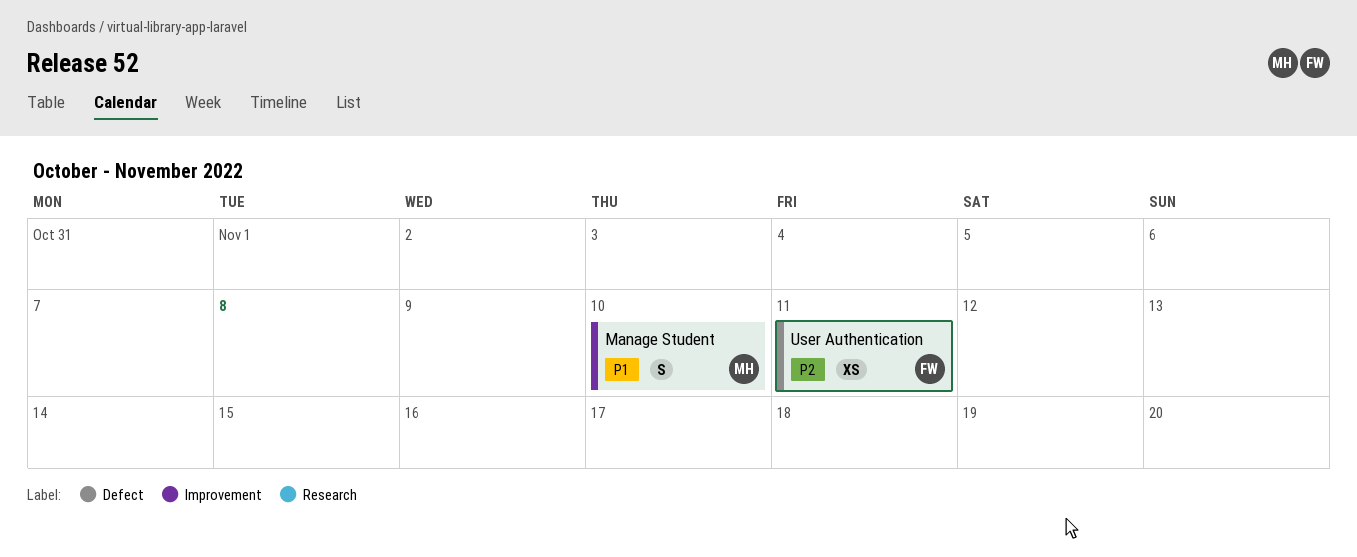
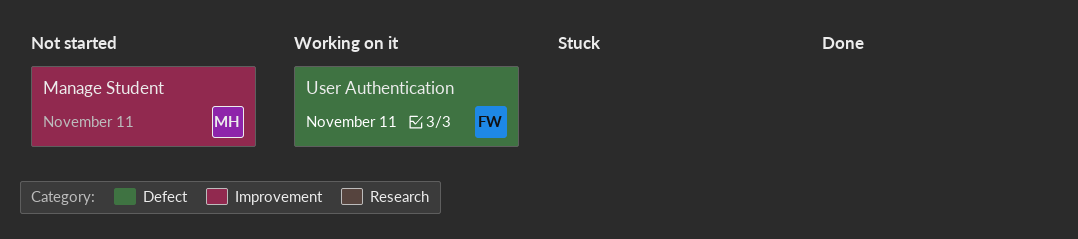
Manage Student, due: Nov 10 -> Nov 11

